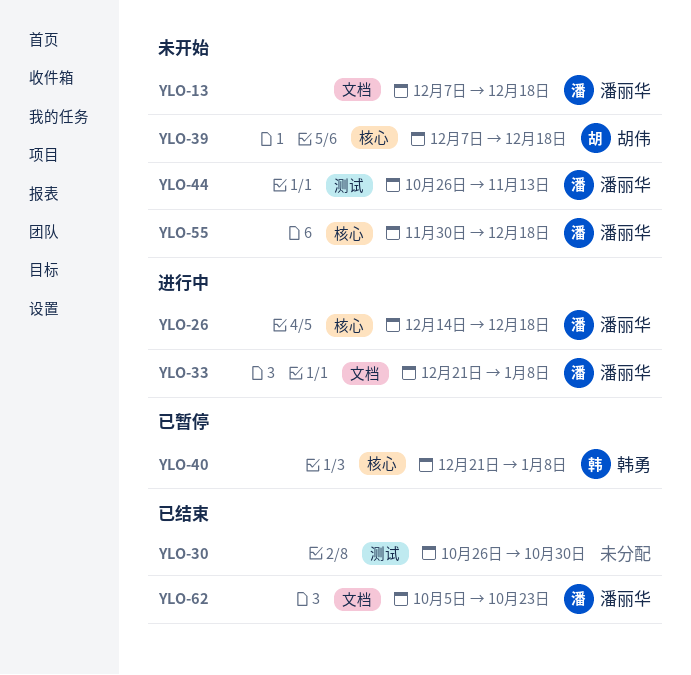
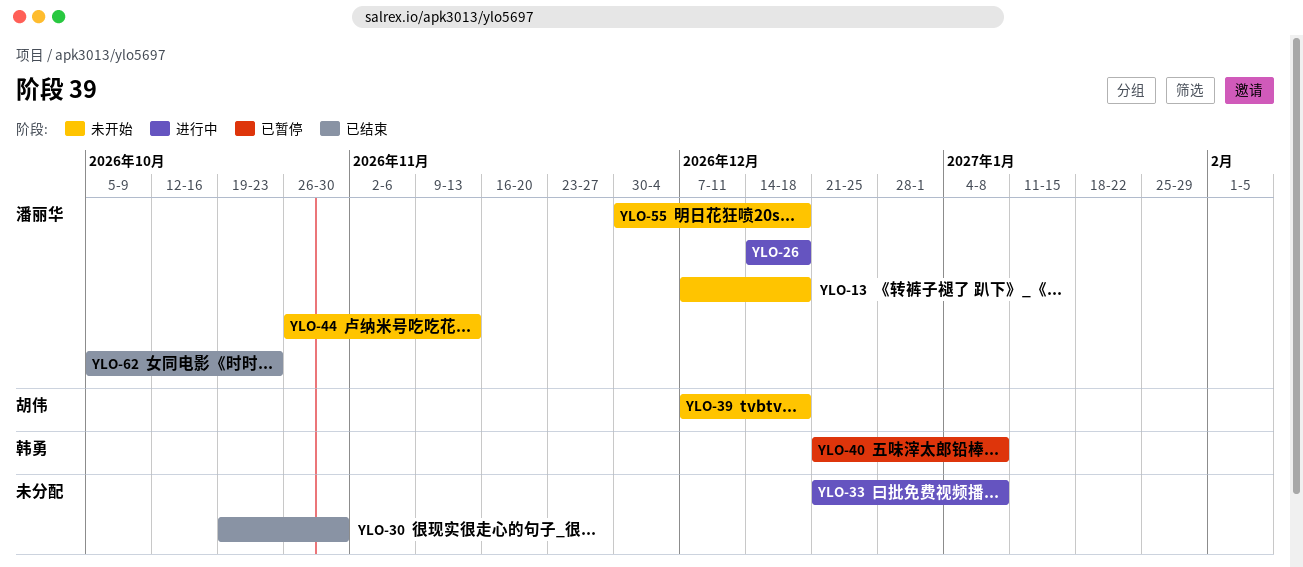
YLO-30, start: Oct 26 -> Oct 19
YLO-33, owner: 潘丽华 -> none

